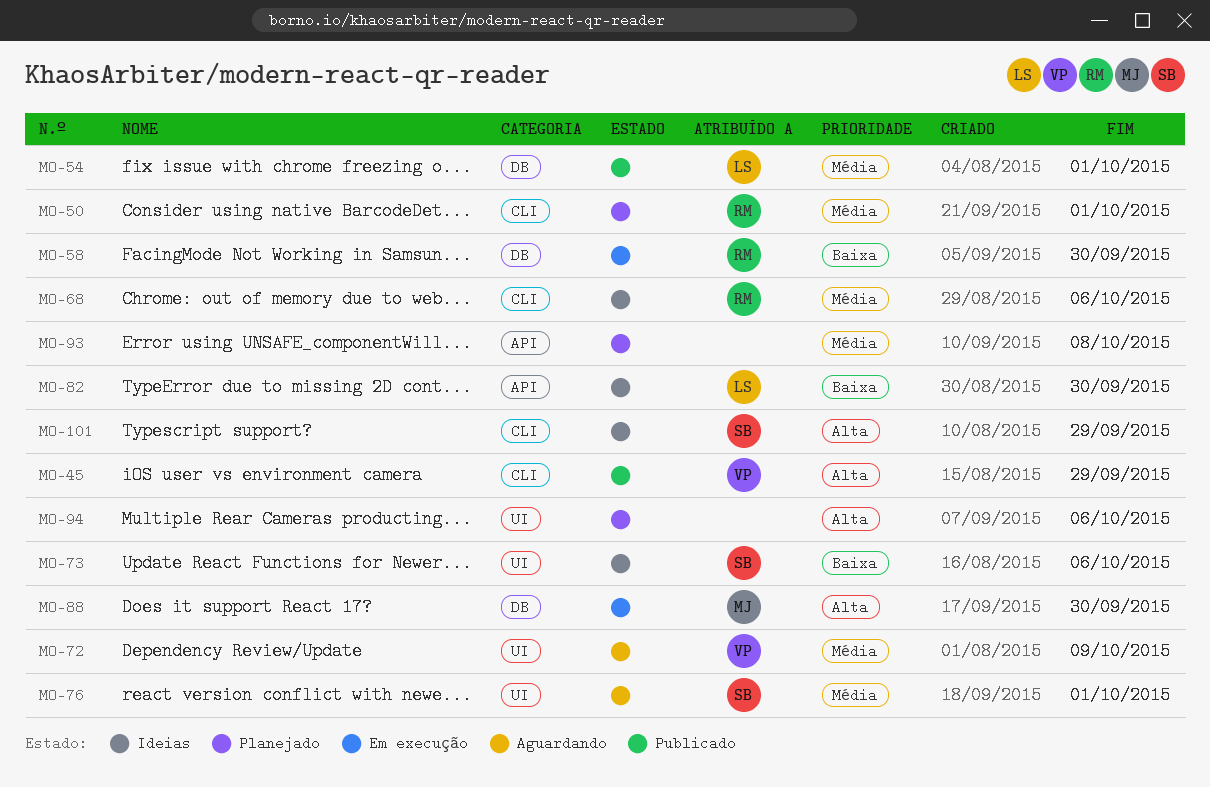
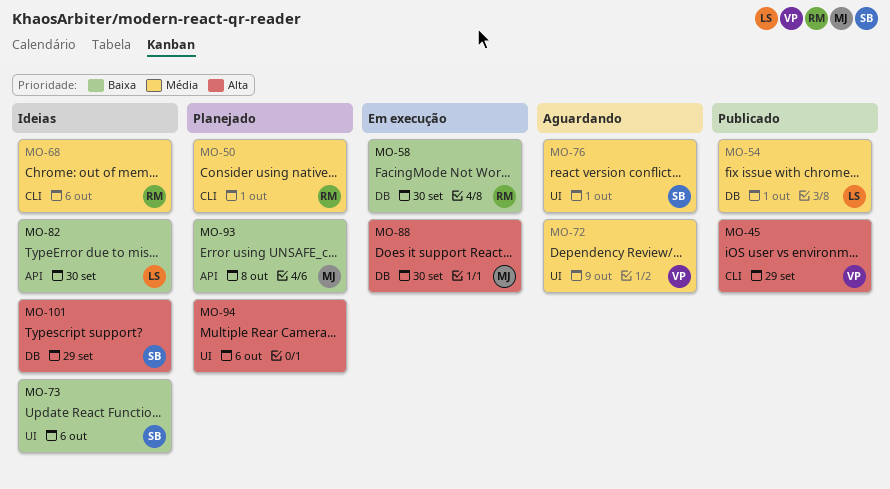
MO-93, owner: none -> MJ
MO-93, priority: Média -> Baixa
MO-101, label: CLI -> DB

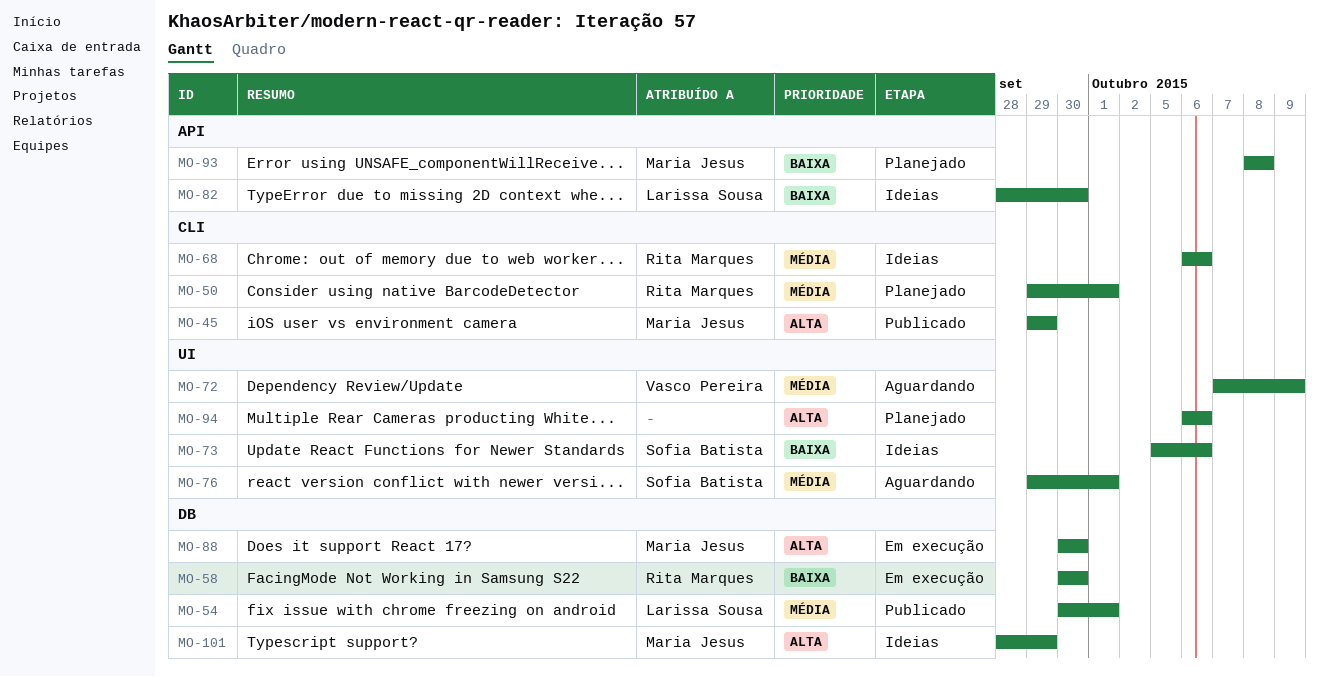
MO-45, owner: Vasco Pereira -> Maria Jesus
MO-101, owner: Sofia Batista -> Maria Jesus

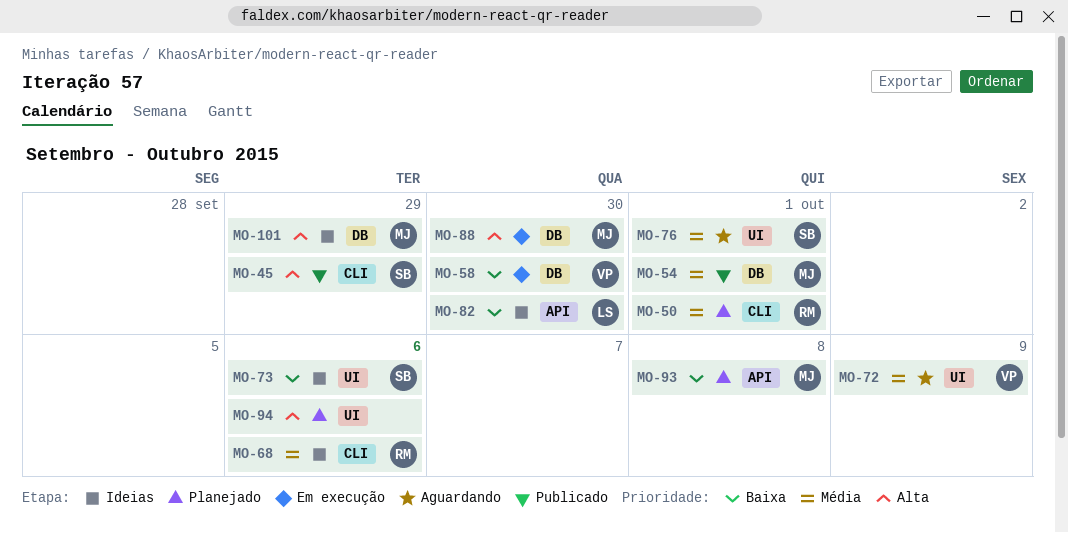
MO-45, owner: Maria Jesus -> Sofia Batista
MO-54, owner: Larissa Sousa -> Maria Jesus
MO-58, owner: Rita Marques -> Vasco Pereira

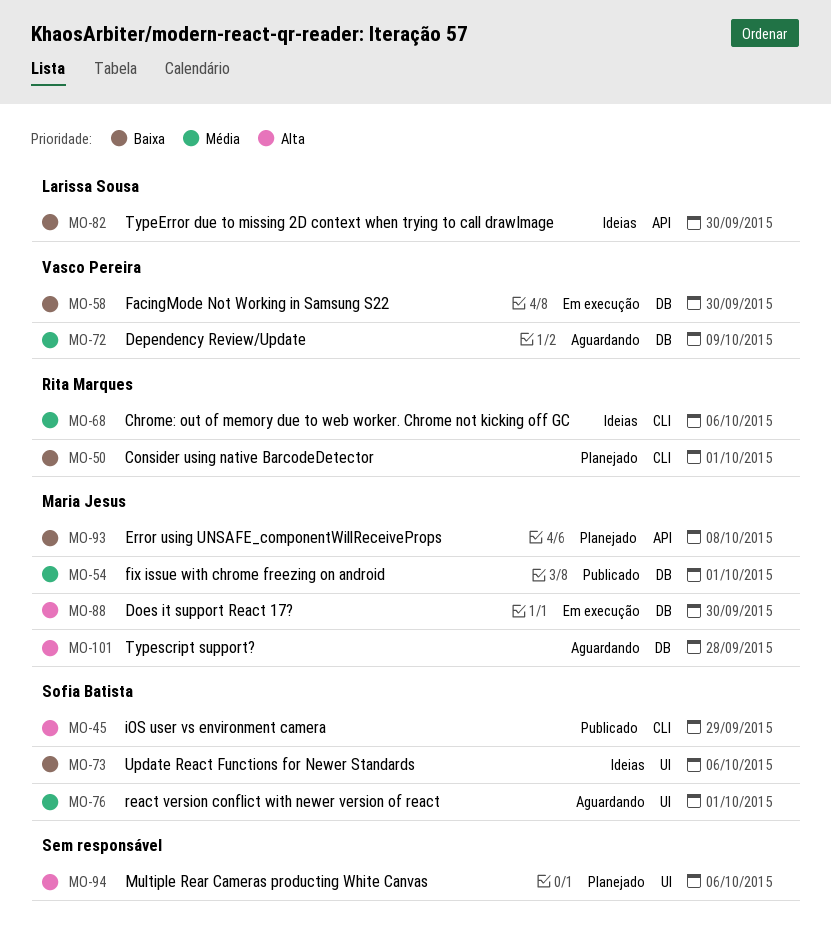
MO-50, priority: Média -> Baixa
MO-72, label: UI -> DB
MO-101, status: Ideias -> Aguardando
MO-101, due: Sep 29 -> Sep 28

